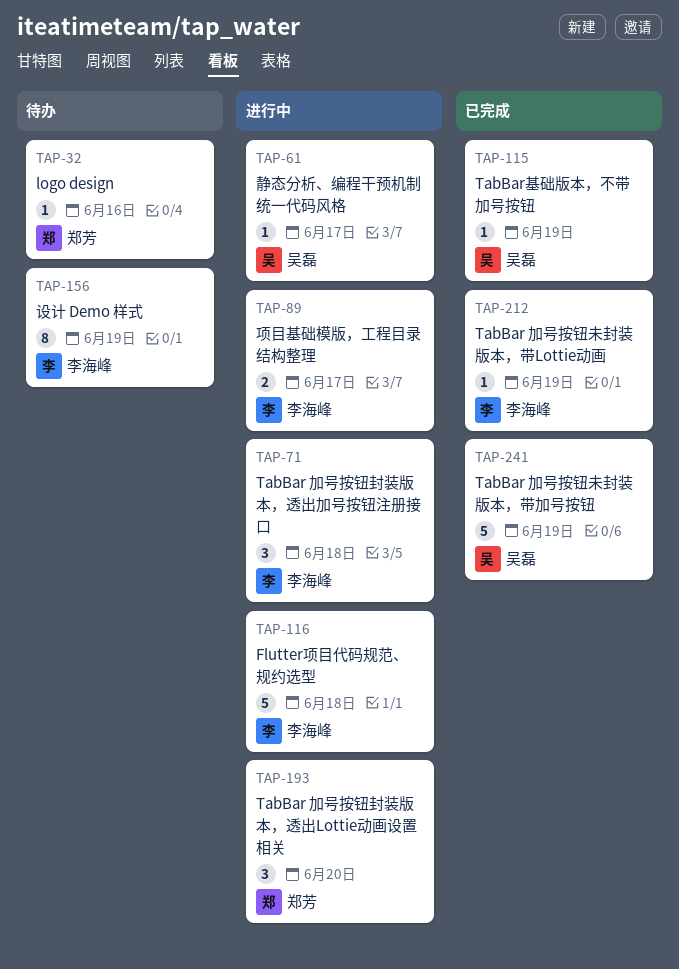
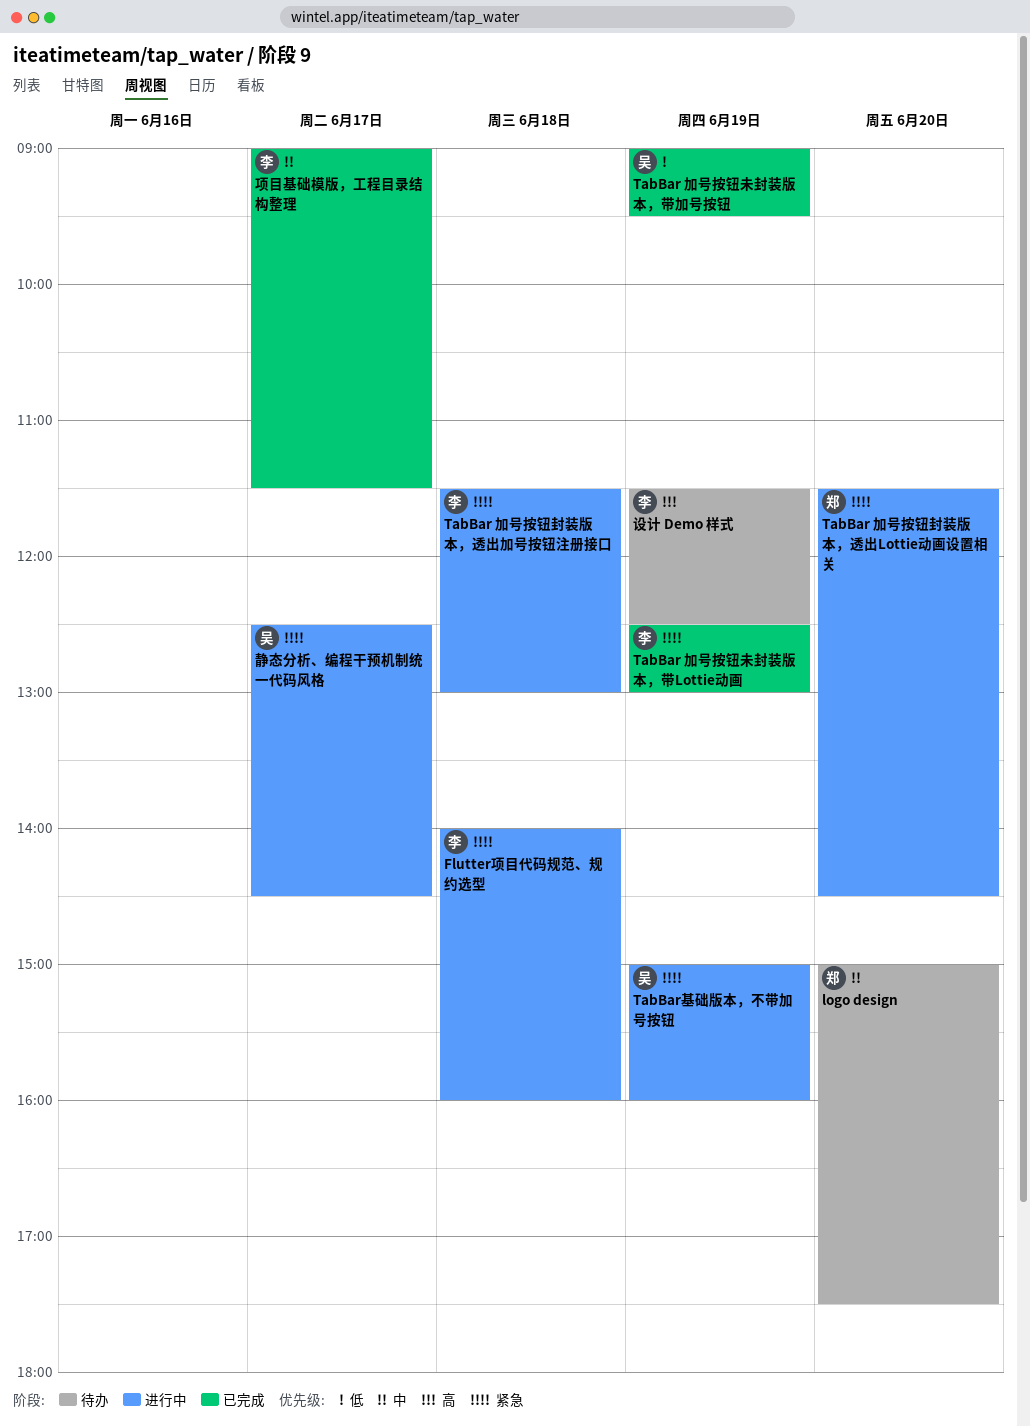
logo design, day: Jun 16 -> Jun 20
TabBar基础版本，不带加号按钮, status: 已完成 -> 进行中
项目基础模版，工程目录结构整理, status: 进行中 -> 已完成

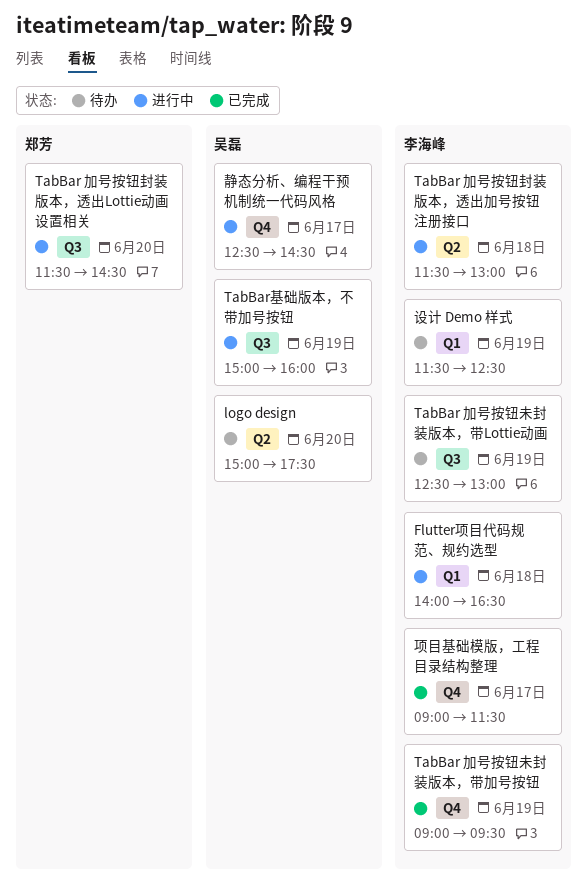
Flutter项目代码规范、规约选型, ends: 16:00 -> 16:30
logo design, owner: 郑芳 -> 吴磊
TabBar 加号按钮未封装版本，带Lottie动画, status: 已完成 -> 待办
TabBar 加号按钮未封装版本，带加号按钮, owner: 吴磊 -> 李海峰

